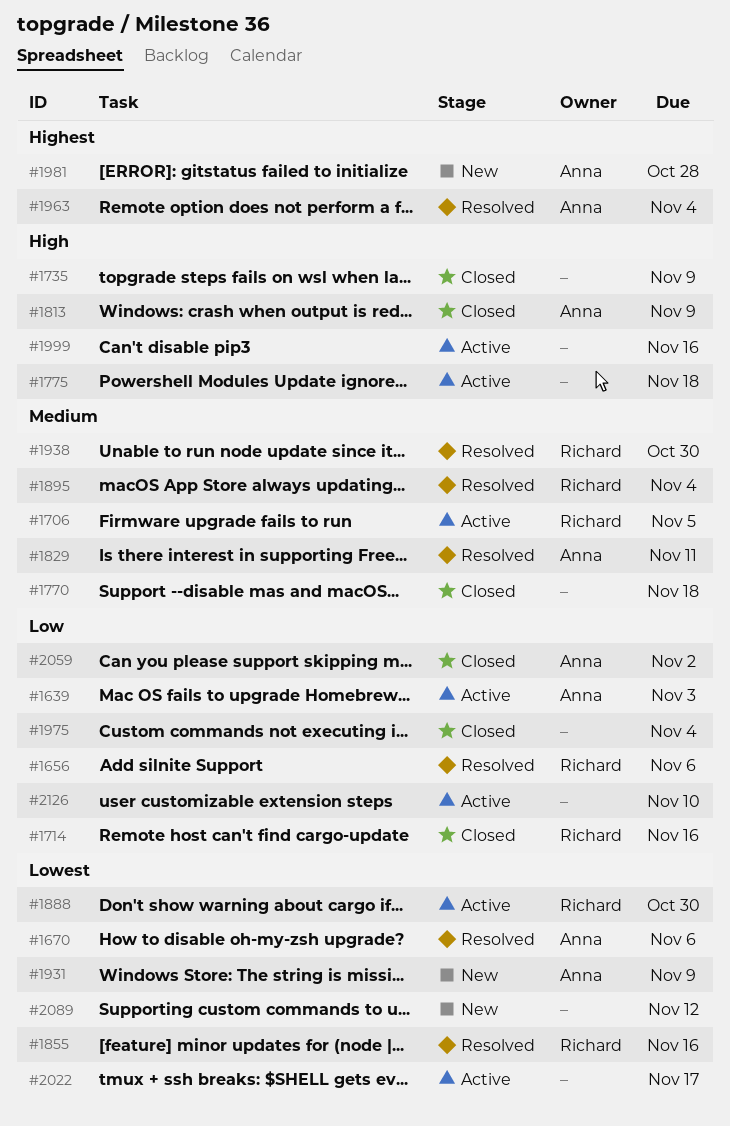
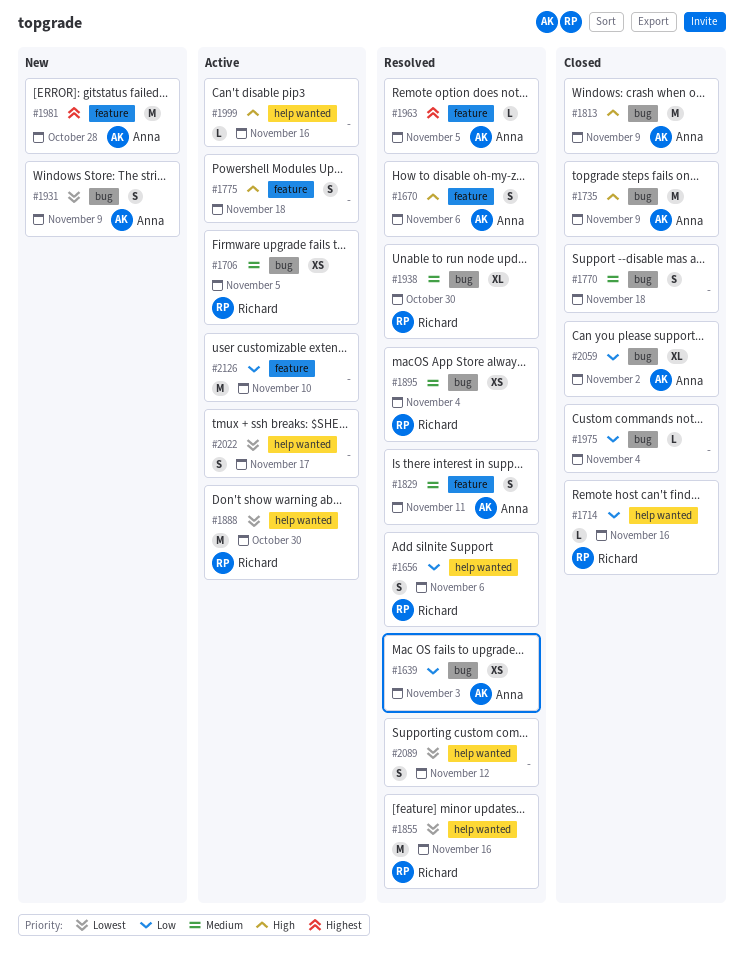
#1639, status: Active -> Resolved
#1670, priority: Lowest -> High
#1735, owner: none -> Anna
#1963, due: Nov 4 -> Nov 5
#2089, status: New -> Resolved

